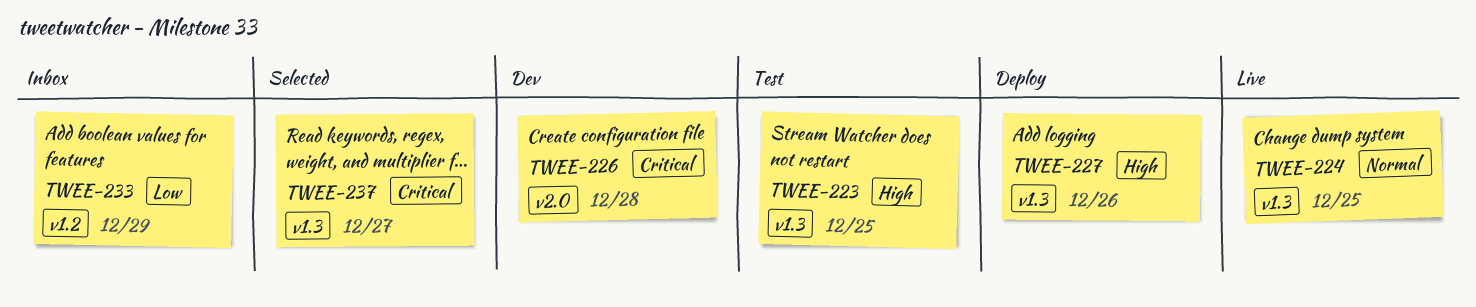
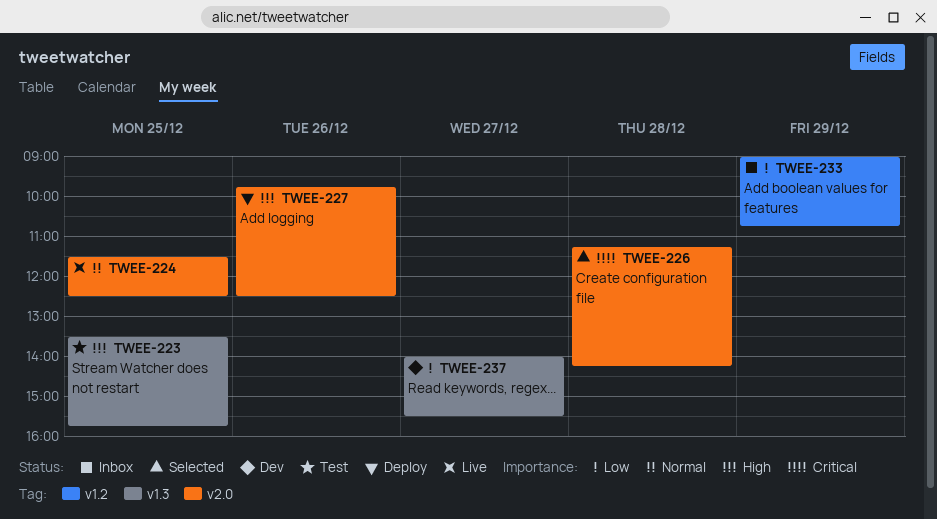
TWEE-224, label: v1.3 -> v2.0
TWEE-226, status: Dev -> Selected
TWEE-227, label: v1.3 -> v2.0
TWEE-237, status: Selected -> Dev
TWEE-237, priority: Critical -> Low

